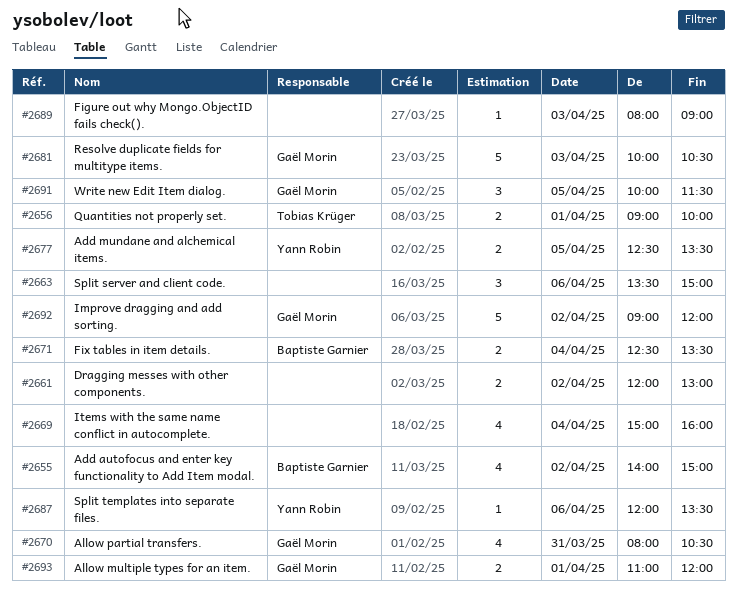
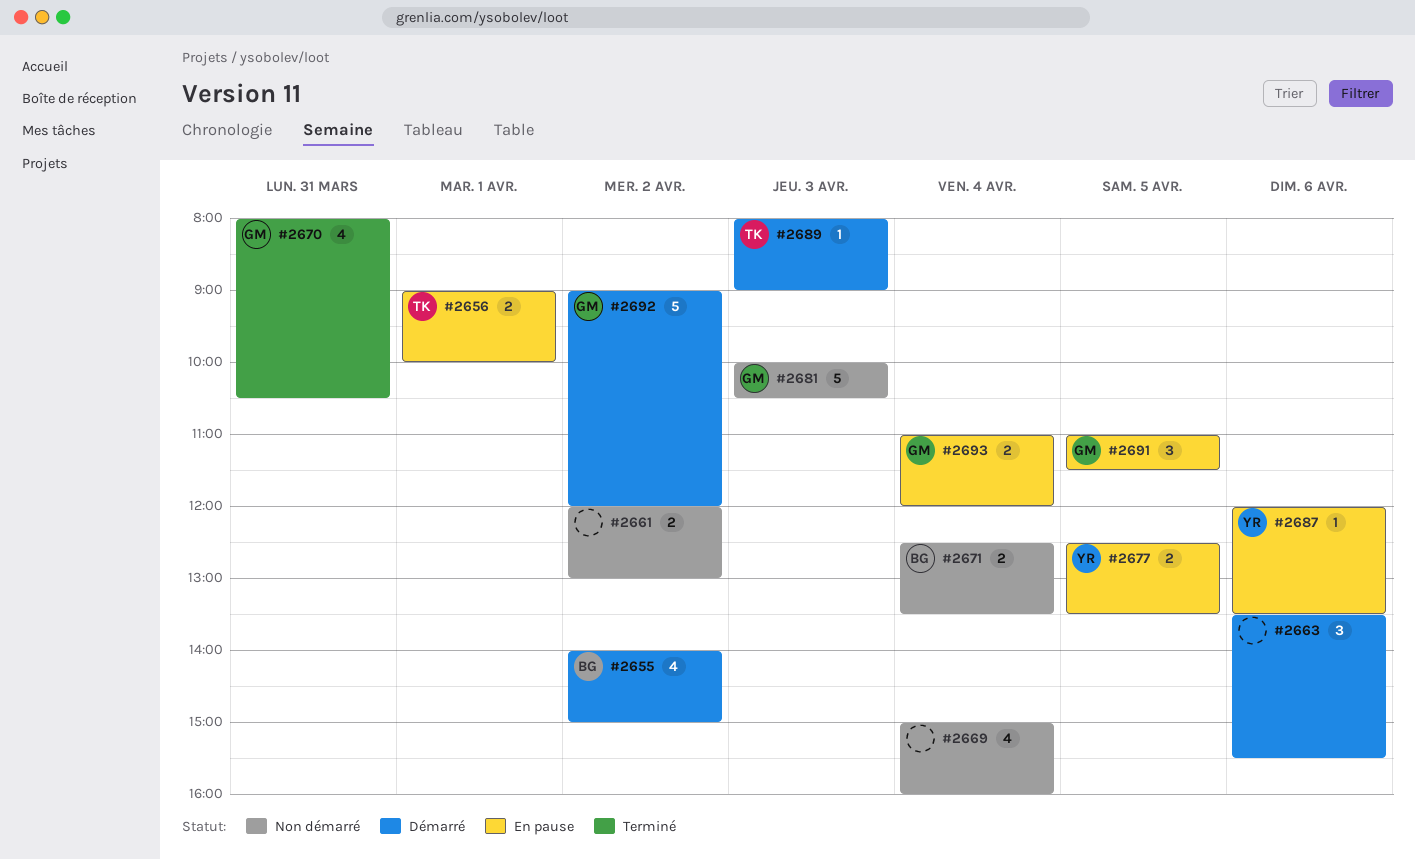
#2663, ends: 15:00 -> 15:30
#2689, owner: none -> Tobias Krüger
#2691, begins: 10:00 -> 11:00
#2693, day: Apr 1 -> Apr 4

